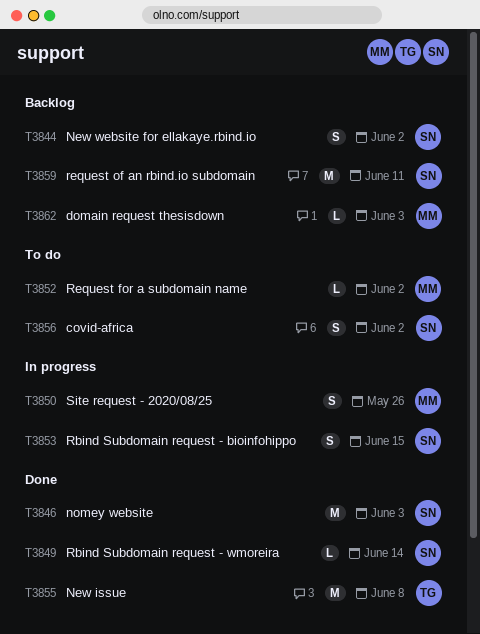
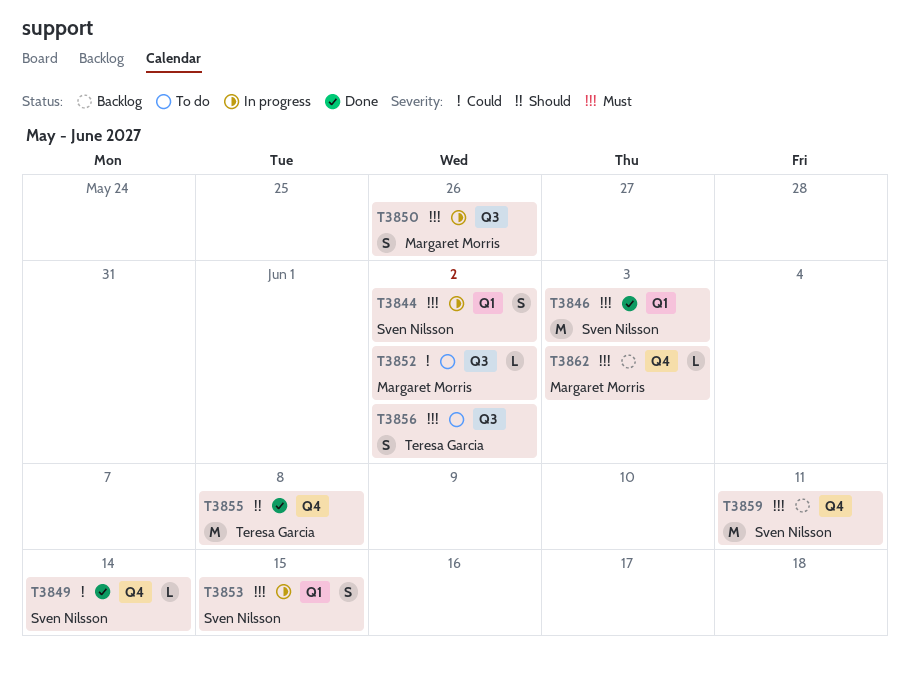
T3844, status: Backlog -> In progress
T3856, owner: Sven Nilsson -> Teresa Garcia

